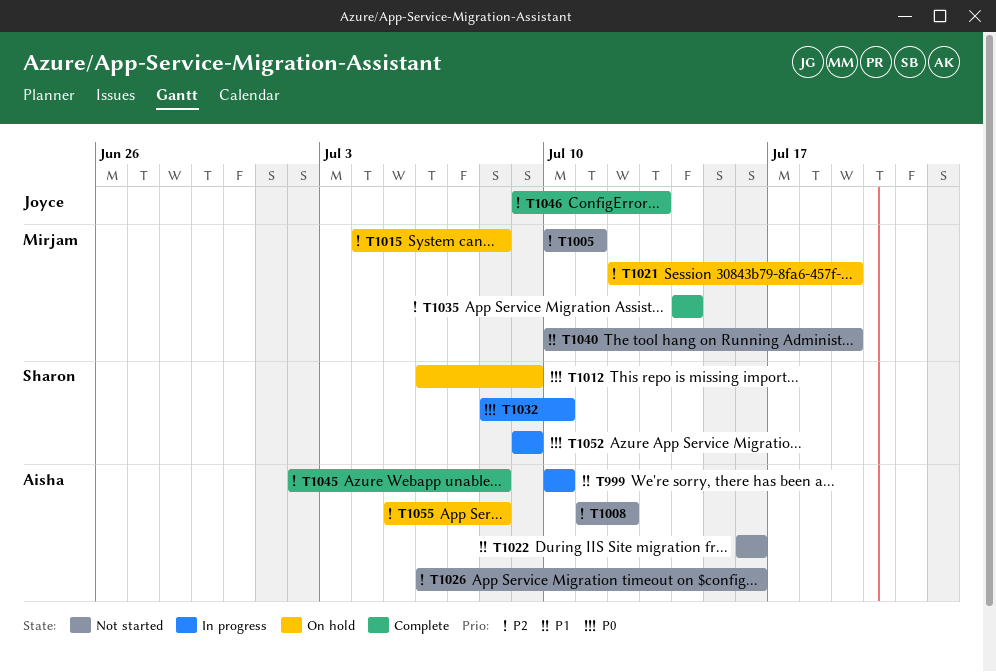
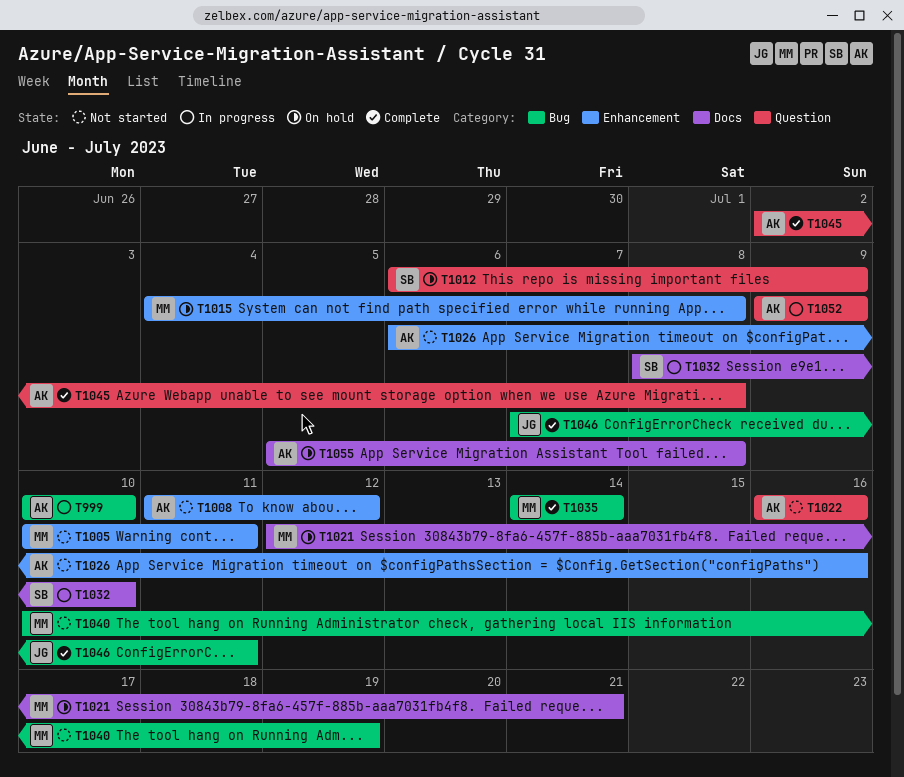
T1021, due: Jul 19 -> Jul 21
T1046, start: Jul 9 -> Jul 7
T1046, due: Jul 13 -> Jul 11
T1052, owner: Sharon -> Aisha

